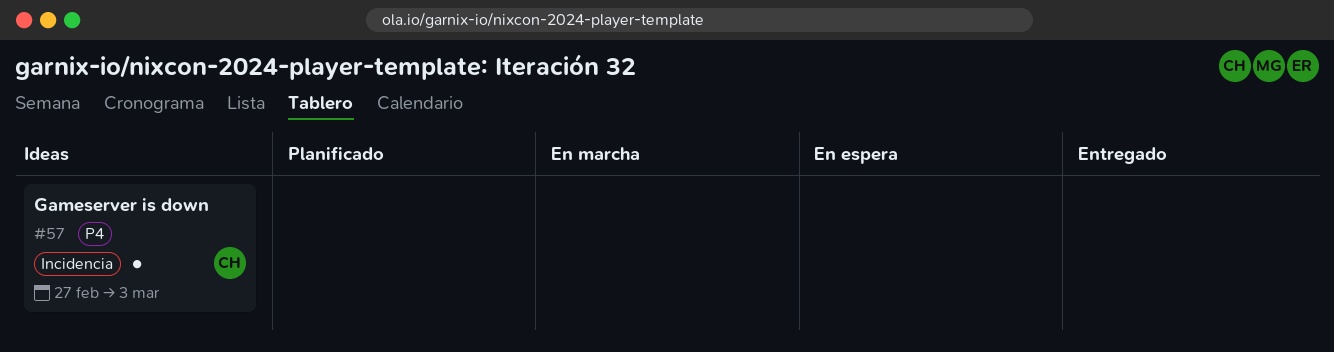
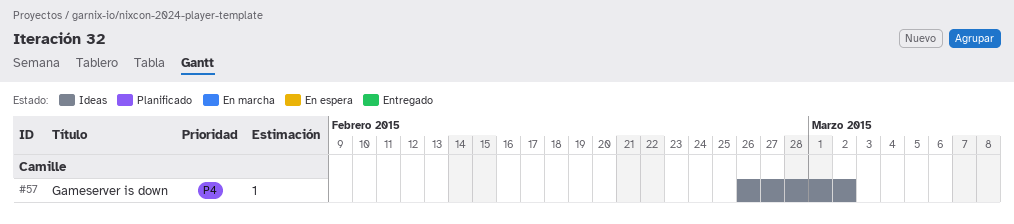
#57, start: Feb 27 -> Feb 26
#57, due: Mar 3 -> Mar 2

